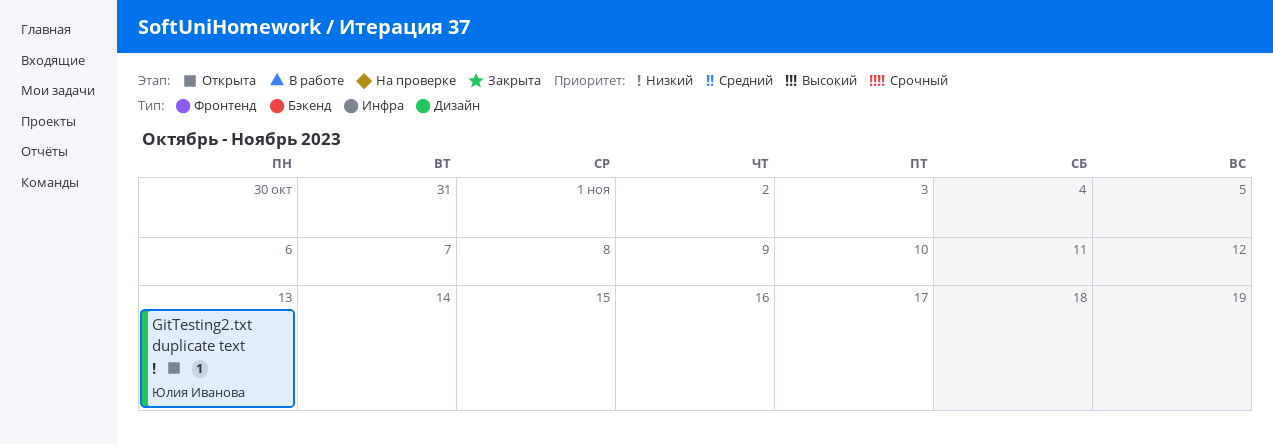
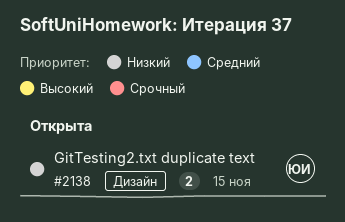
GitTesting2.txt duplicate text, estimate: 1 -> 2
GitTesting2.txt duplicate text, due: Nov 13 -> Nov 15

